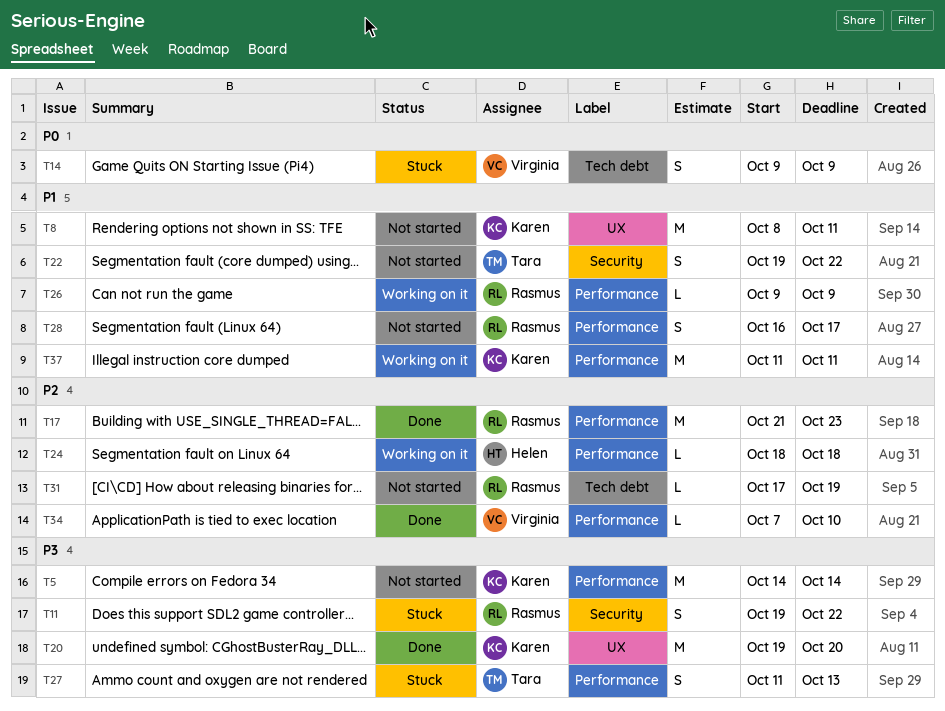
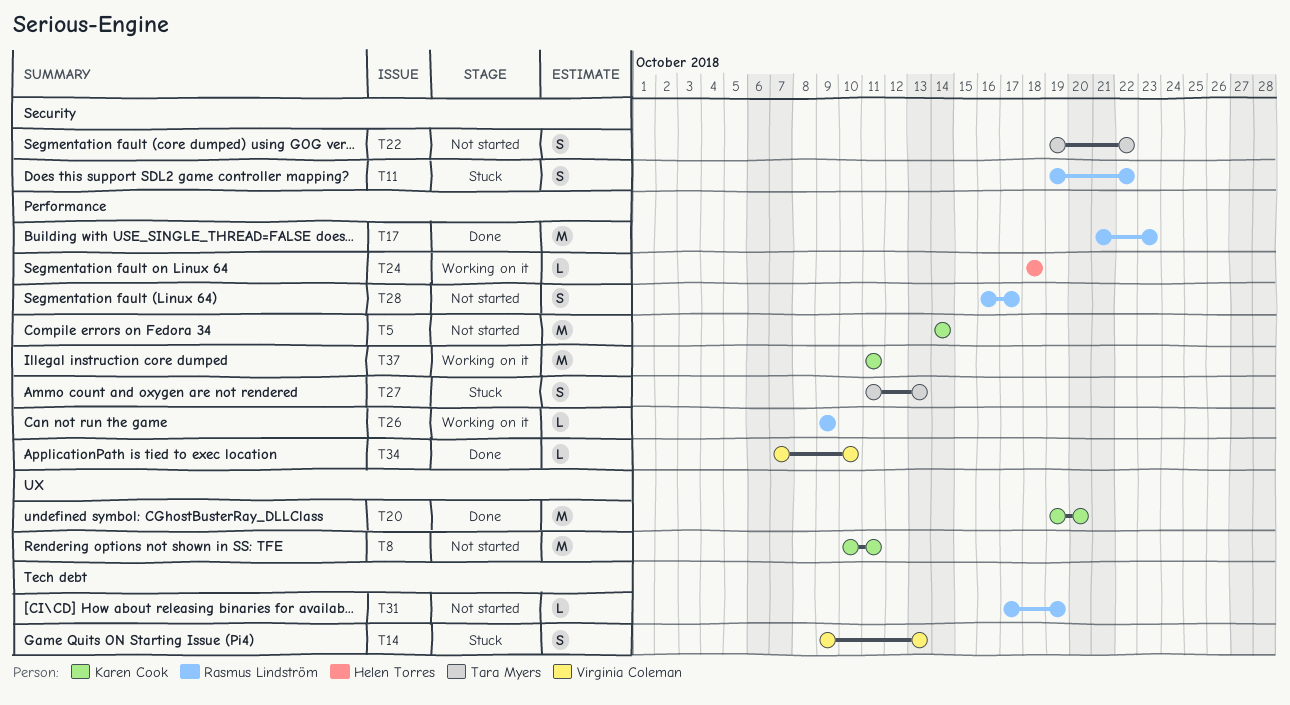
T8, start: Oct 8 -> Oct 10
T14, due: Oct 9 -> Oct 13

